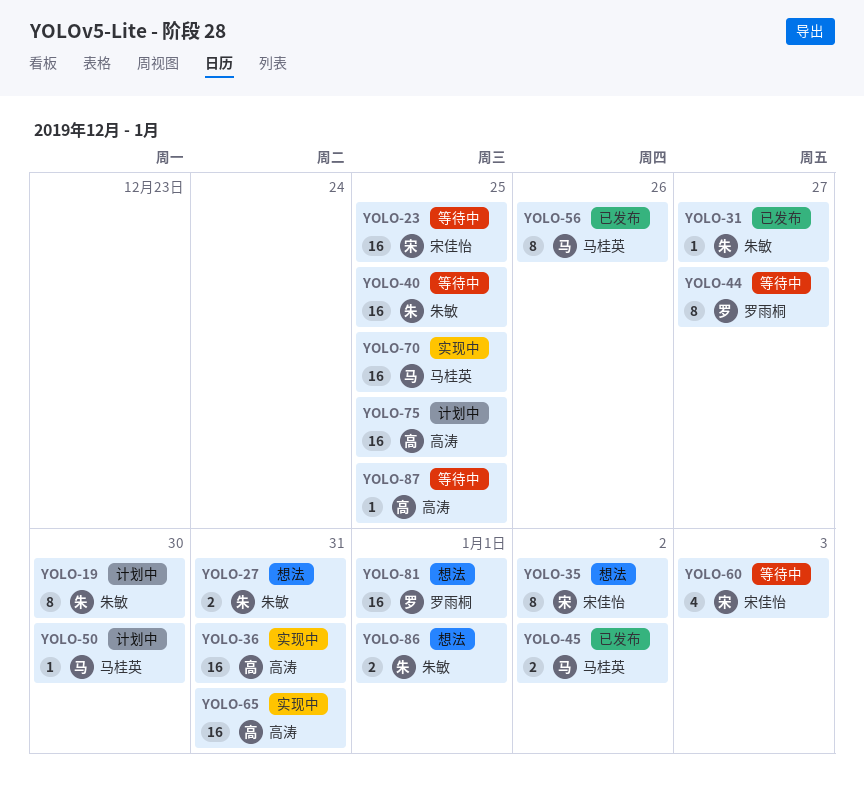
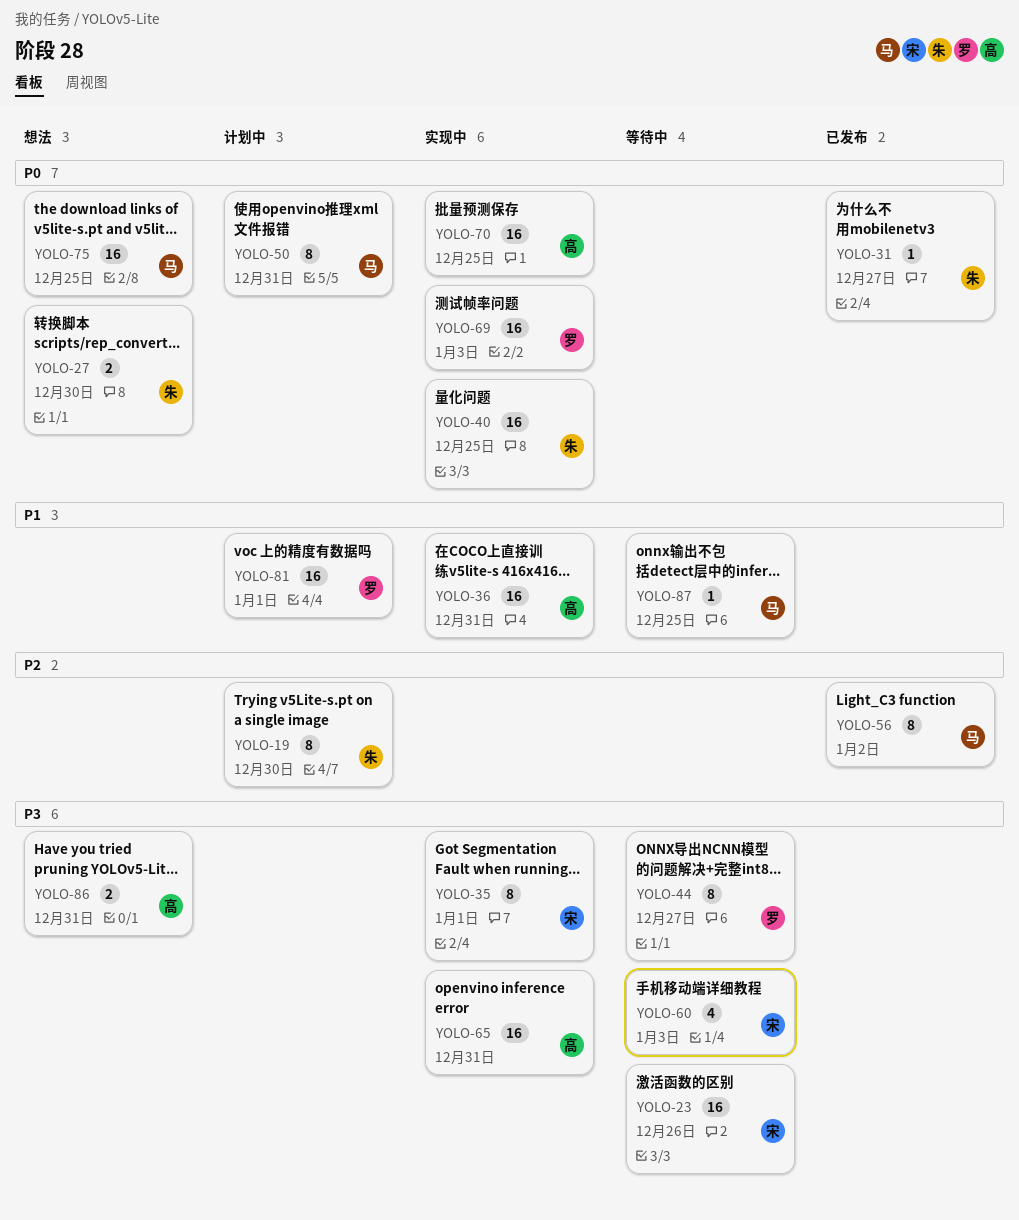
YOLO-23, due: Dec 25 -> Dec 26
YOLO-27, due: Dec 31 -> Dec 30
YOLO-35, status: 想法 -> 实现中
YOLO-35, due: Jan 2 -> Jan 1
YOLO-40, status: 等待中 -> 实现中
YOLO-45: present -> none
YOLO-50, estimate: 1 -> 8
YOLO-50, due: Dec 30 -> Dec 31
YOLO-56, due: Dec 26 -> Jan 2
YOLO-69: none -> present
YOLO-70, owner: 马桂英 -> 高涛
YOLO-75, status: 计划中 -> 想法
YOLO-75, owner: 高涛 -> 马桂英
YOLO-81, status: 想法 -> 计划中
YOLO-86, owner: 朱敏 -> 高涛
YOLO-86, due: Jan 1 -> Dec 31
YOLO-87, owner: 高涛 -> 马桂英

